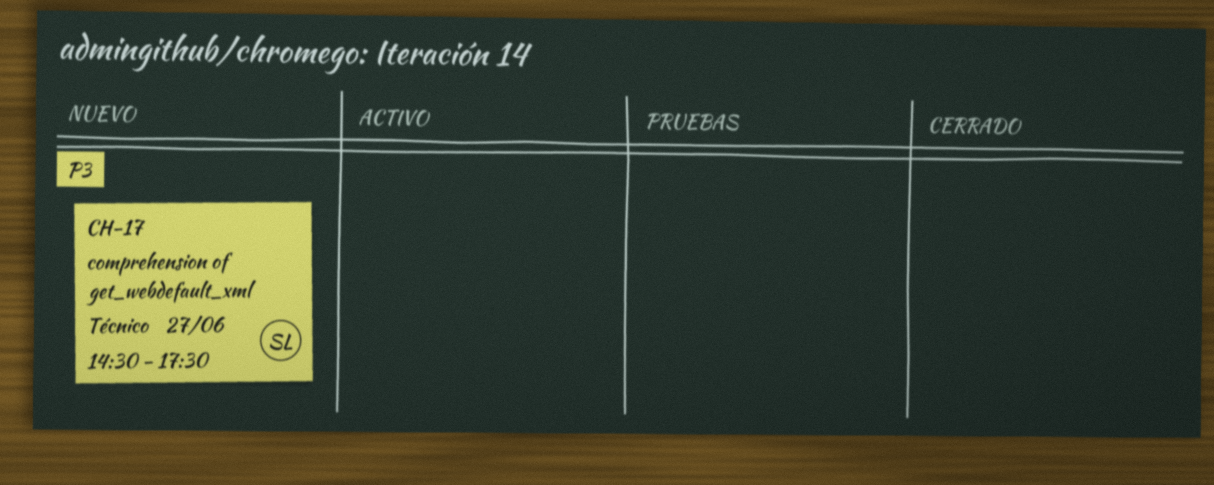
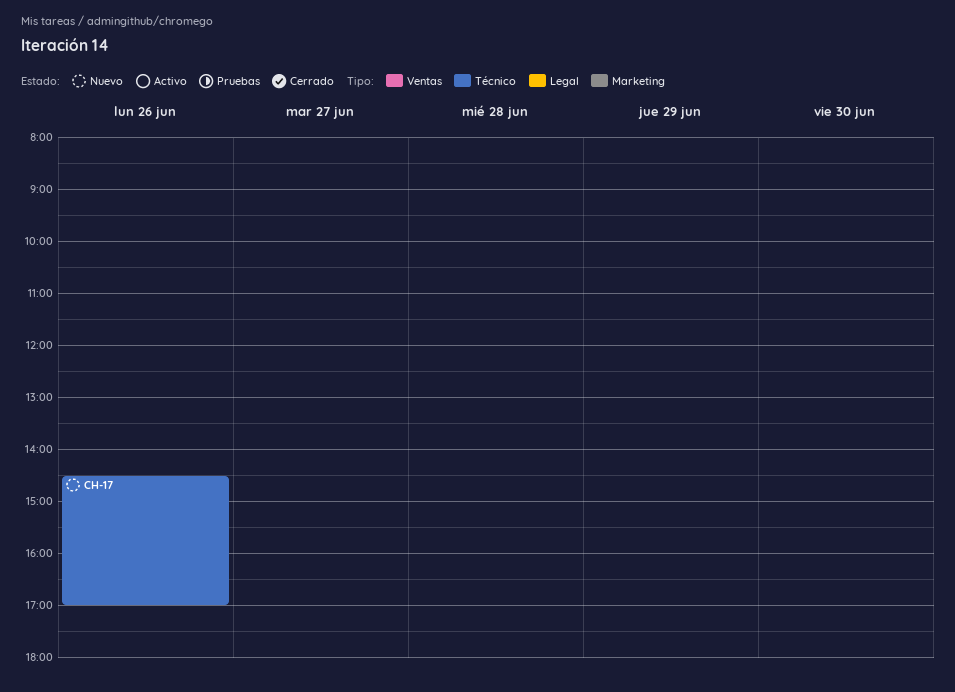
CH-17, day: Jun 27 -> Jun 26
CH-17, ends: 17:30 -> 17:00

